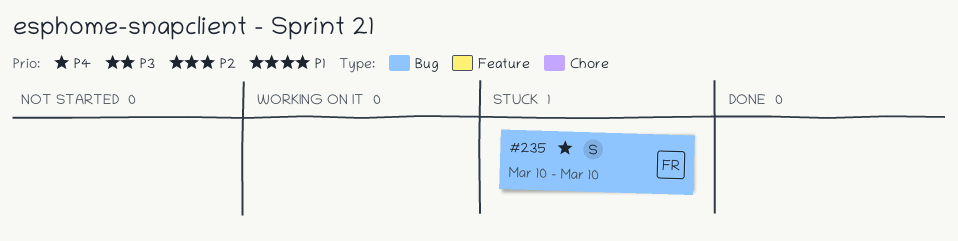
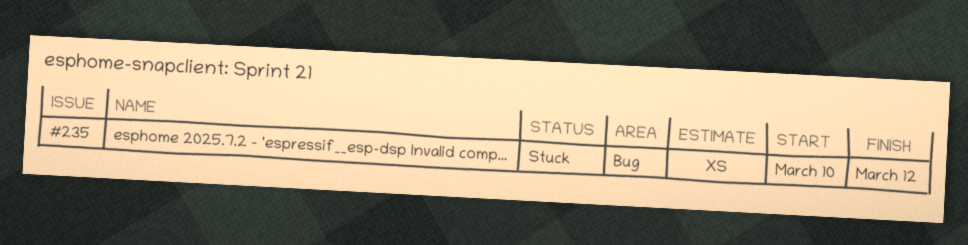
#235, estimate: S -> XS
#235, due: Mar 10 -> Mar 12

